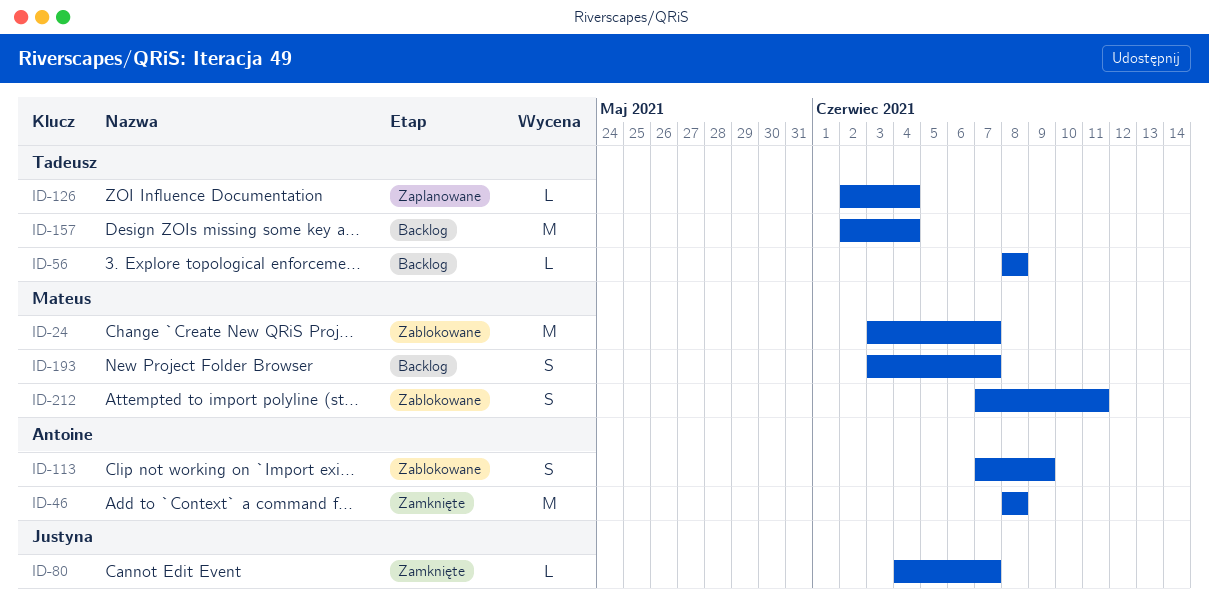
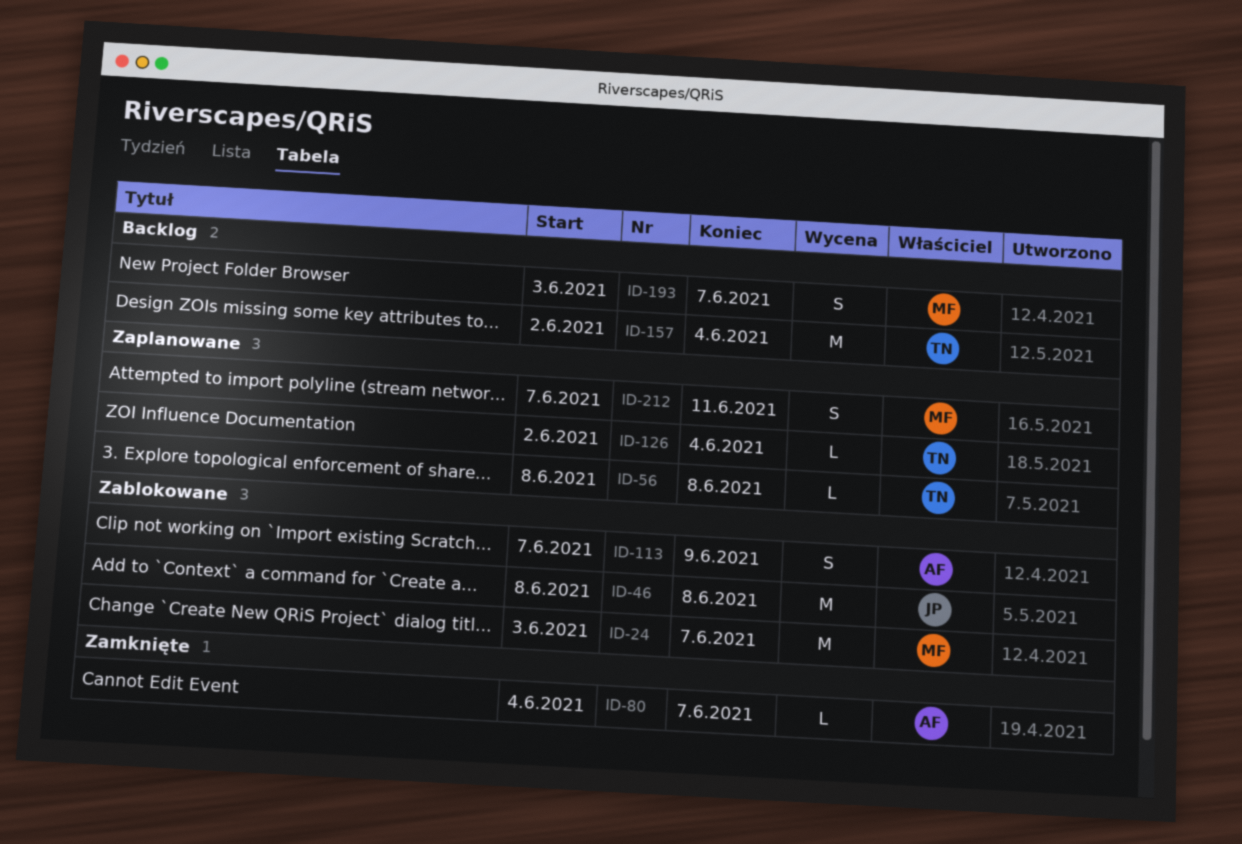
ID-46, status: Zamknięte -> Zablokowane
ID-46, owner: Antoine -> Justyna
ID-56, status: Backlog -> Zaplanowane
ID-80, owner: Justyna -> Antoine
ID-212, status: Zablokowane -> Zaplanowane

